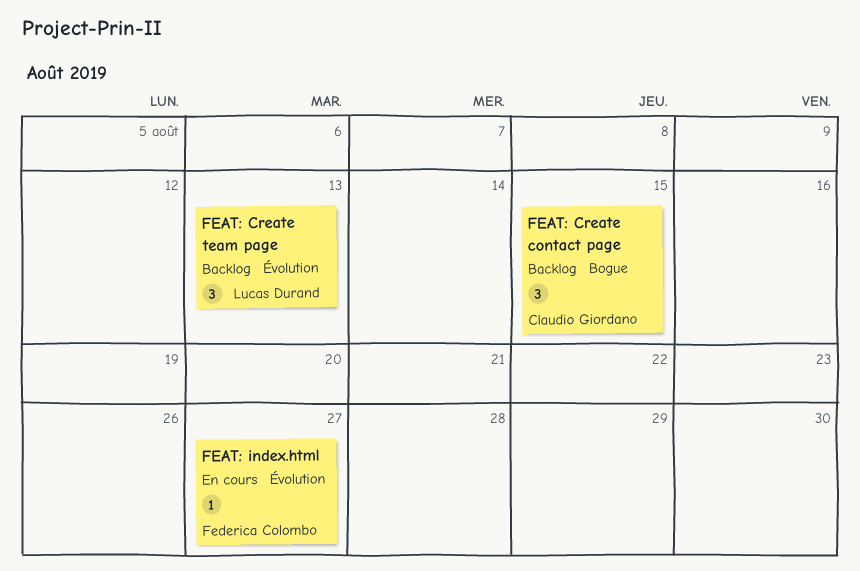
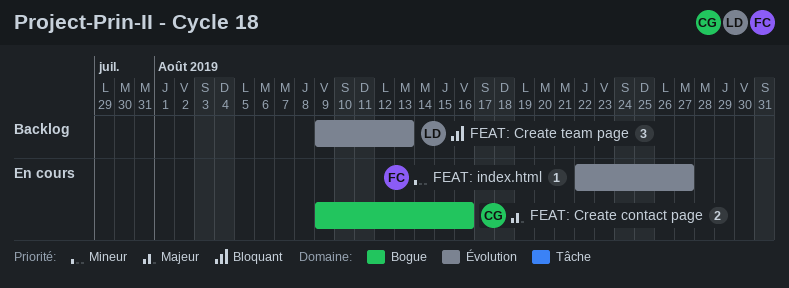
FEAT: Create contact page, status: Backlog -> En cours
FEAT: Create contact page, estimate: 3 -> 2
FEAT: Create contact page, due: Aug 15 -> Aug 16

